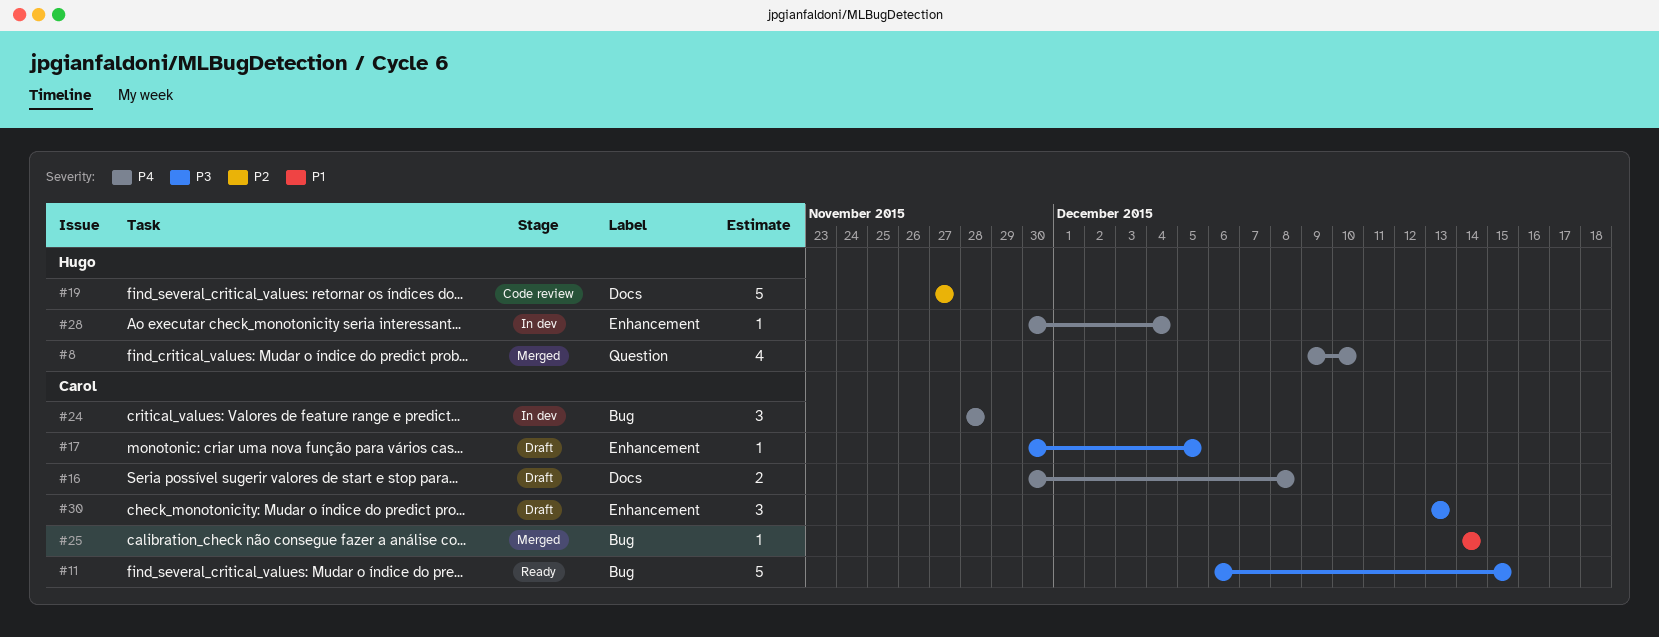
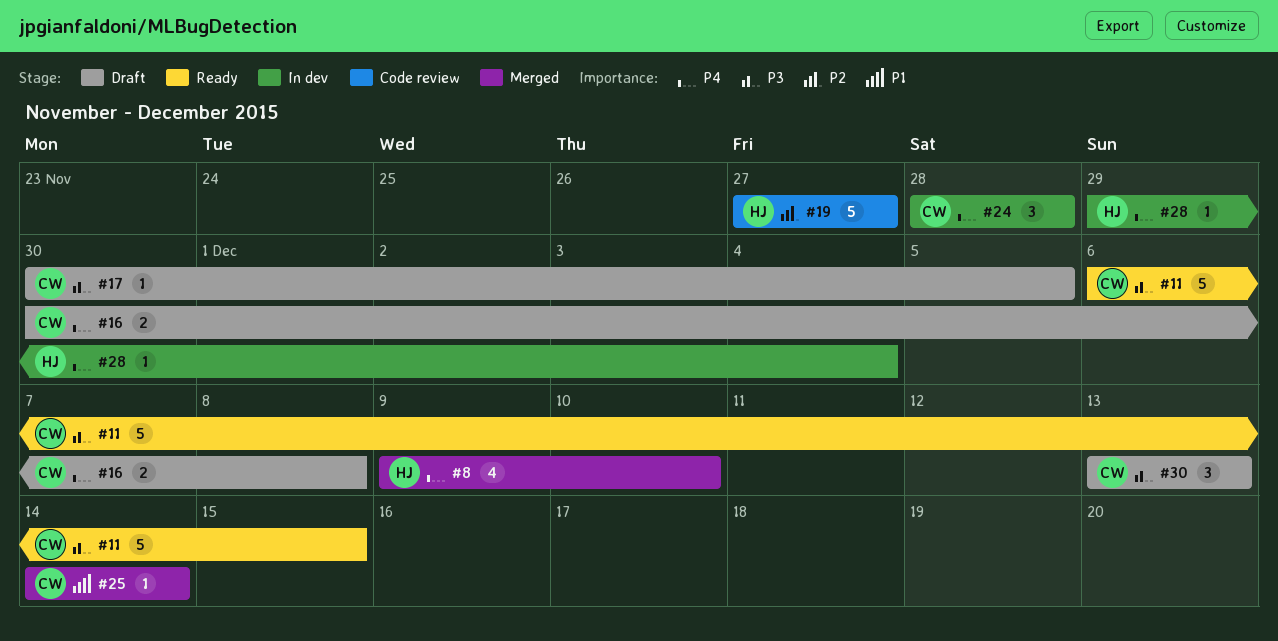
#28, start: Nov 30 -> Nov 29

